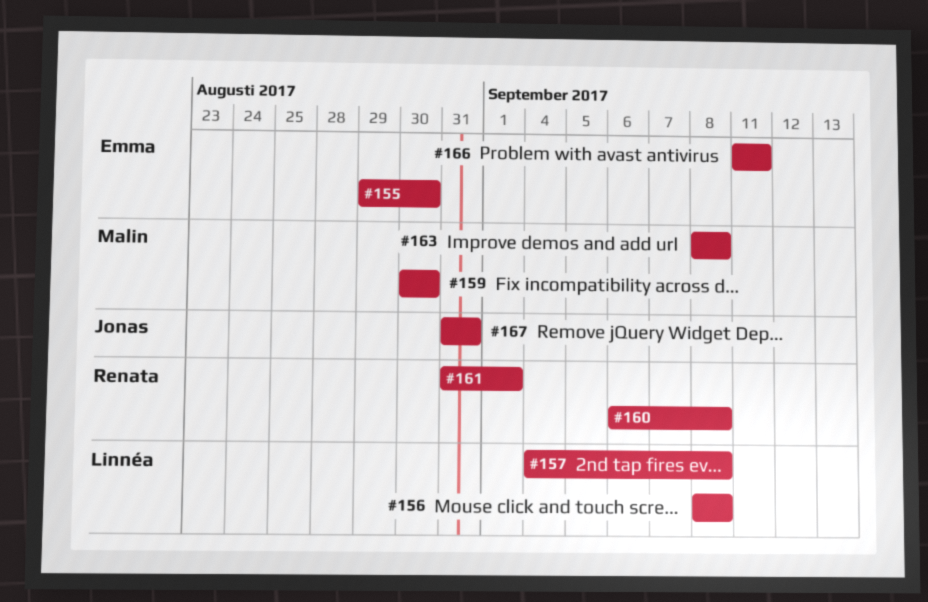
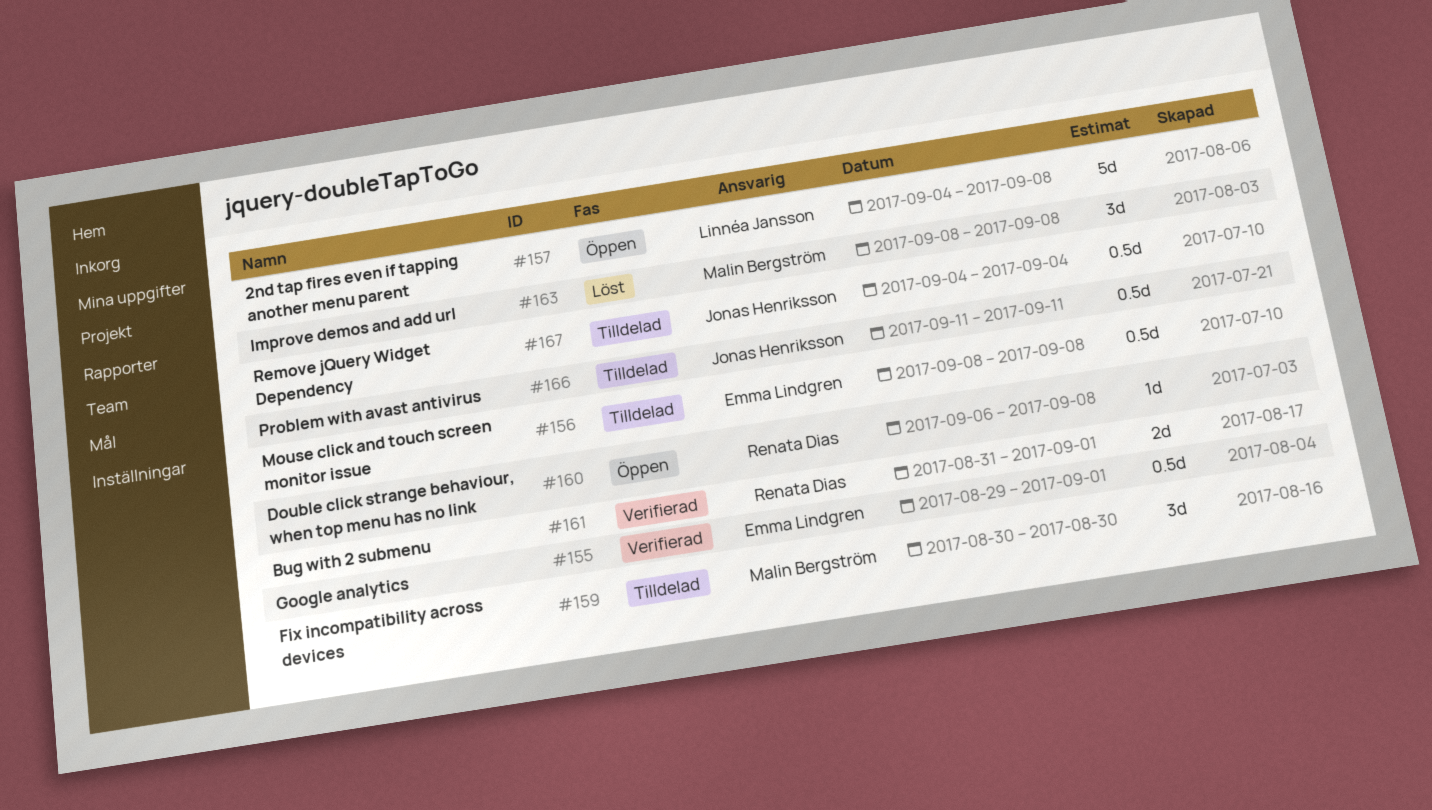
#155, due: Aug 30 -> Sep 1
#156, owner: Linnéa Jansson -> Emma Lindgren
#166, owner: Emma Lindgren -> Jonas Henriksson
#167, start: Aug 31 -> Sep 4
#167, due: Aug 31 -> Sep 4

